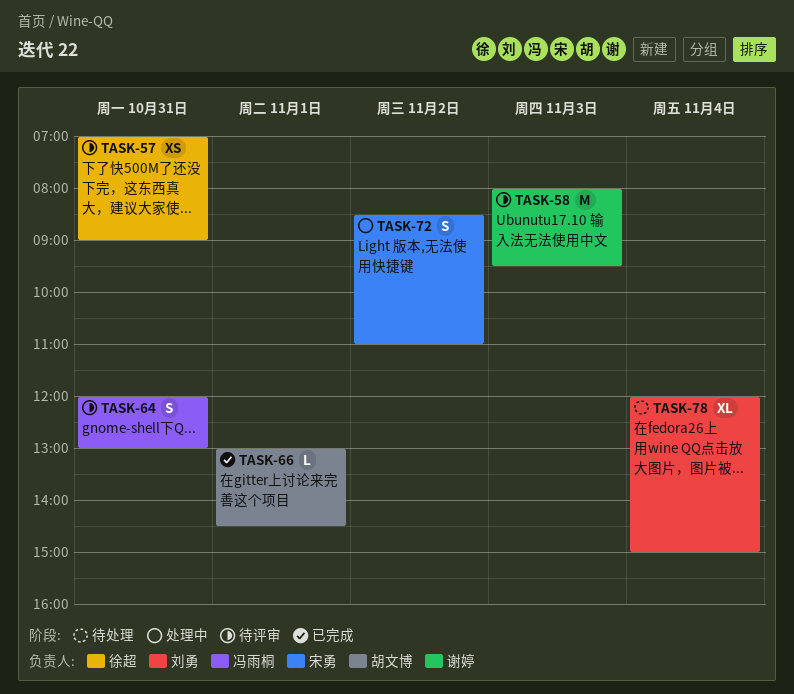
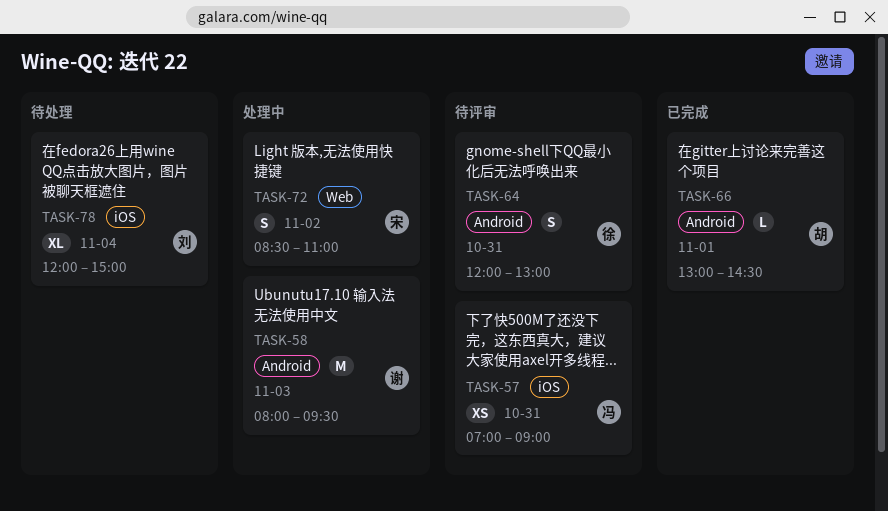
TASK-57, owner: 徐超 -> 冯雨桐
TASK-58, status: 待评审 -> 处理中
TASK-64, owner: 冯雨桐 -> 徐超

